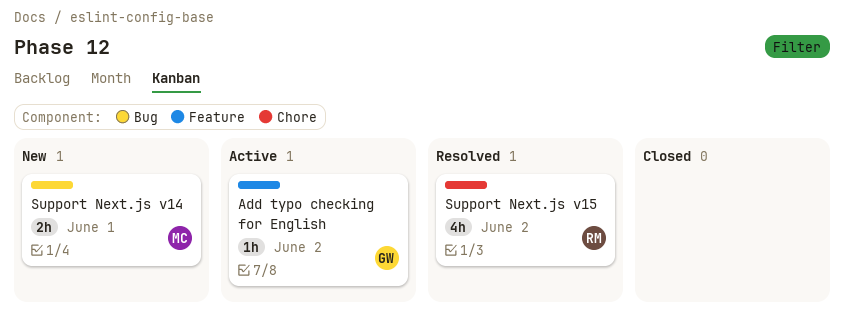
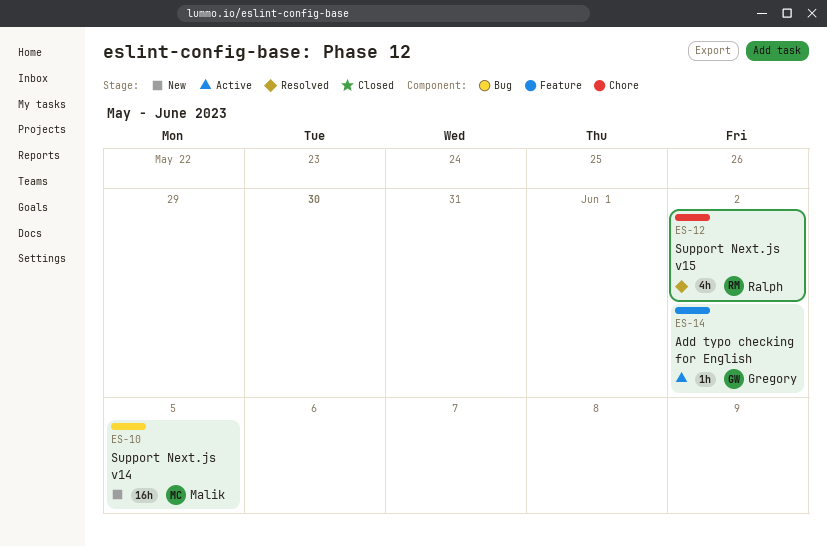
Support Next.js v14, estimate: 2h -> 16h
Support Next.js v14, due: Jun 1 -> Jun 5

